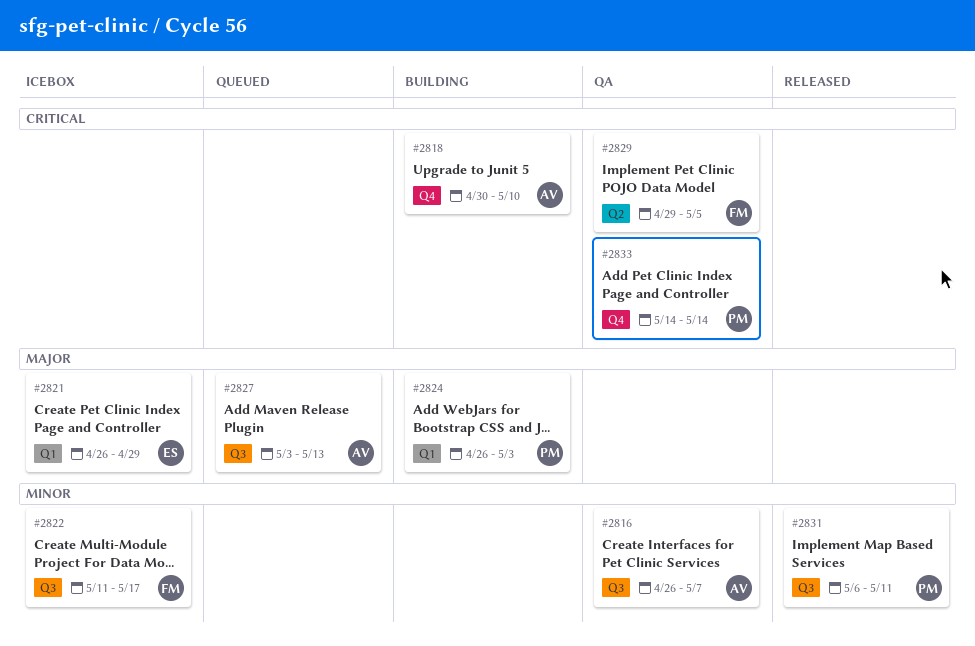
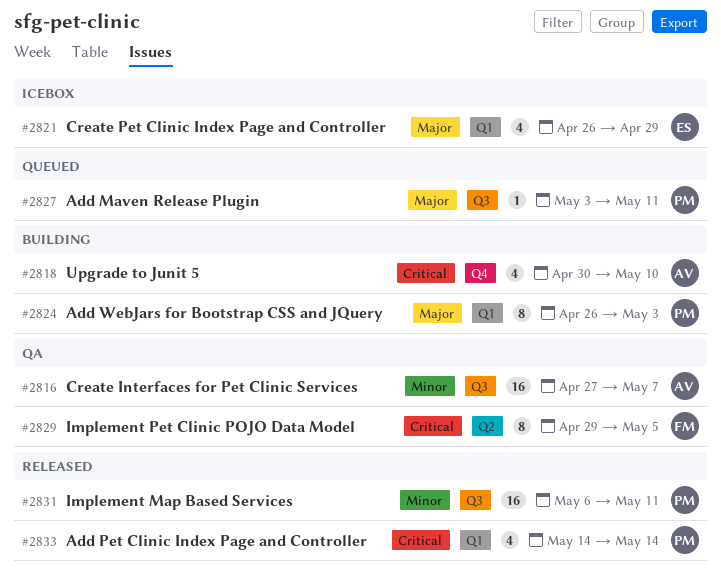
#2816, start: Apr 26 -> Apr 27
#2822: present -> none
#2827, owner: AV -> PM
#2827, due: May 13 -> May 11
#2833, status: QA -> Released
#2833, label: Q4 -> Q1

